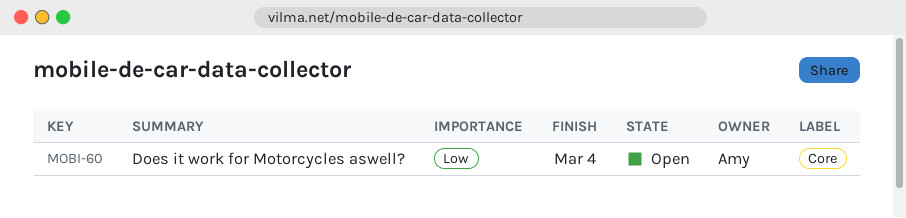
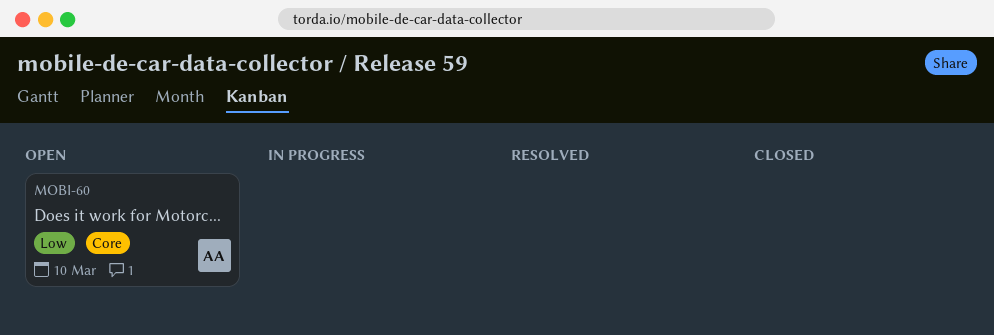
MOBI-60, due: Mar 4 -> Mar 10

